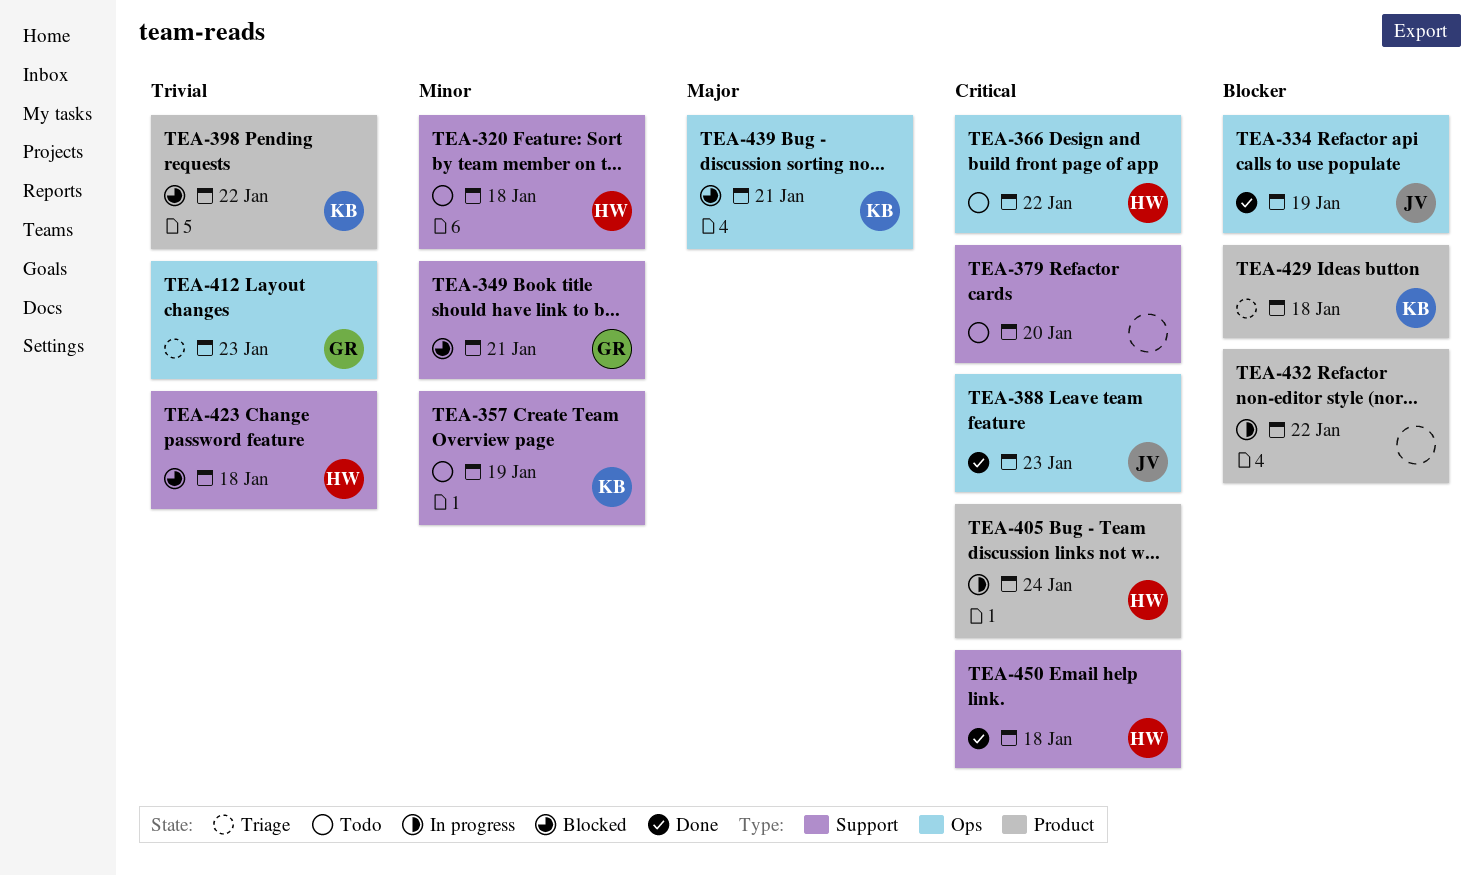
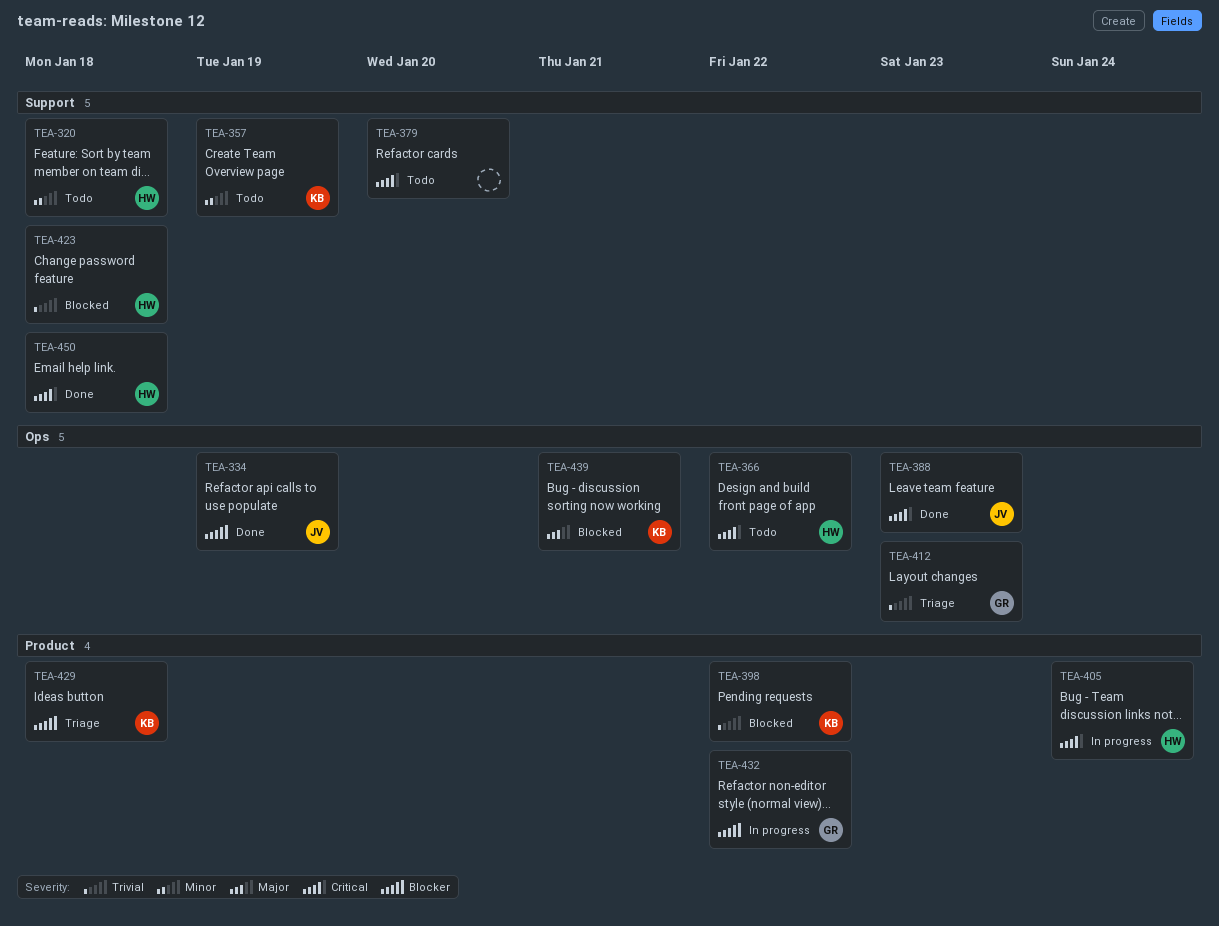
TEA-349: present -> none
TEA-432, owner: none -> GR

